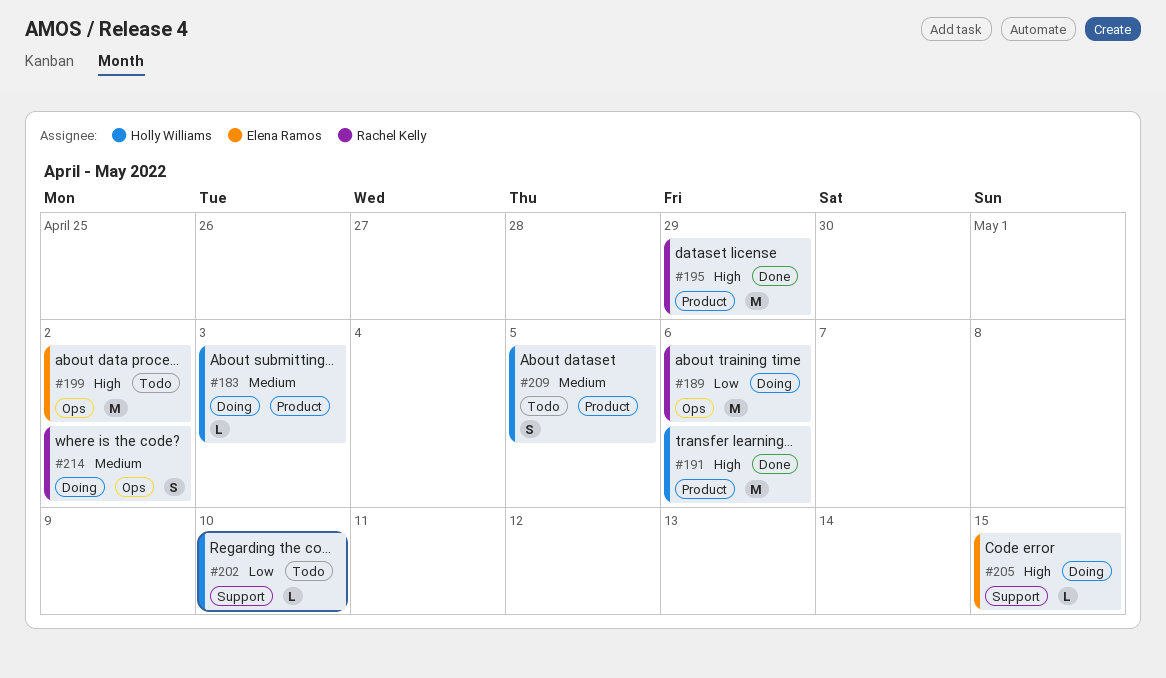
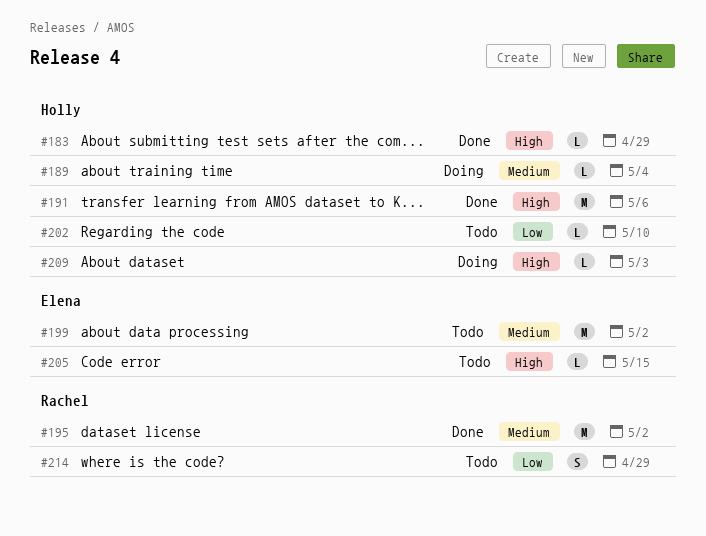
#183, status: Doing -> Done
#183, priority: Medium -> High
#183, due: May 3 -> Apr 29
#189, owner: Rachel Kelly -> Holly Williams
#189, priority: Low -> Medium
#189, estimate: M -> L
#189, due: May 6 -> May 4
#195, priority: High -> Medium
#195, due: Apr 29 -> May 2
#199, priority: High -> Medium
#205, status: Doing -> Todo
#209, status: Todo -> Doing
#209, priority: Medium -> High
#209, estimate: S -> L
#209, due: May 5 -> May 3
#214, status: Doing -> Todo
#214, priority: Medium -> Low
#214, due: May 2 -> Apr 29

